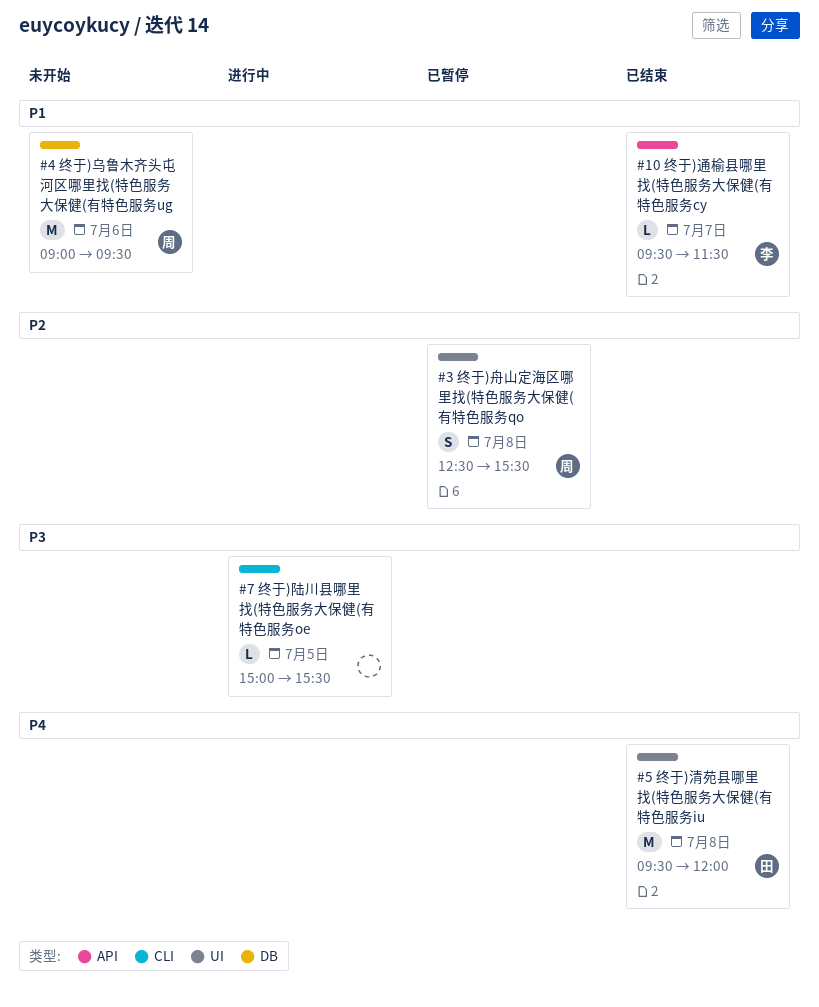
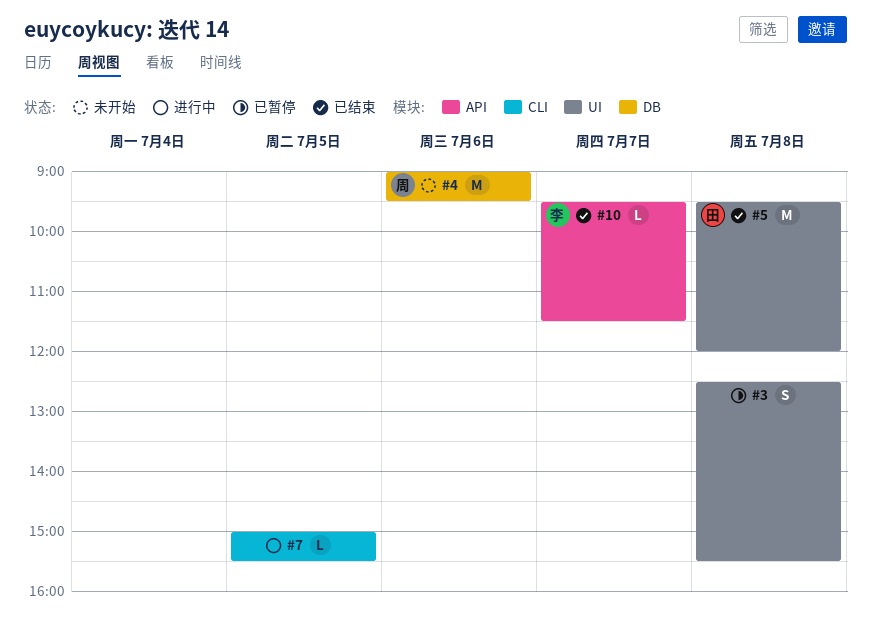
#3, owner: 周 -> none

